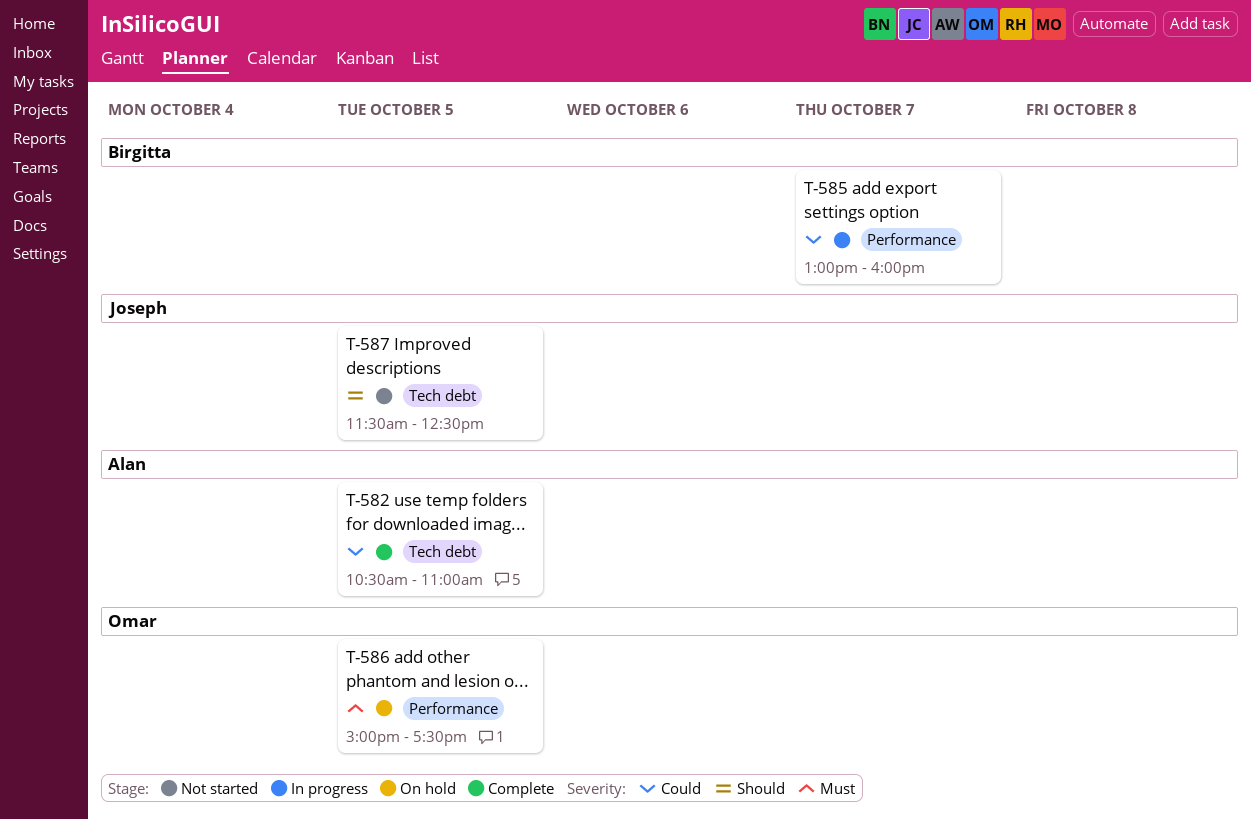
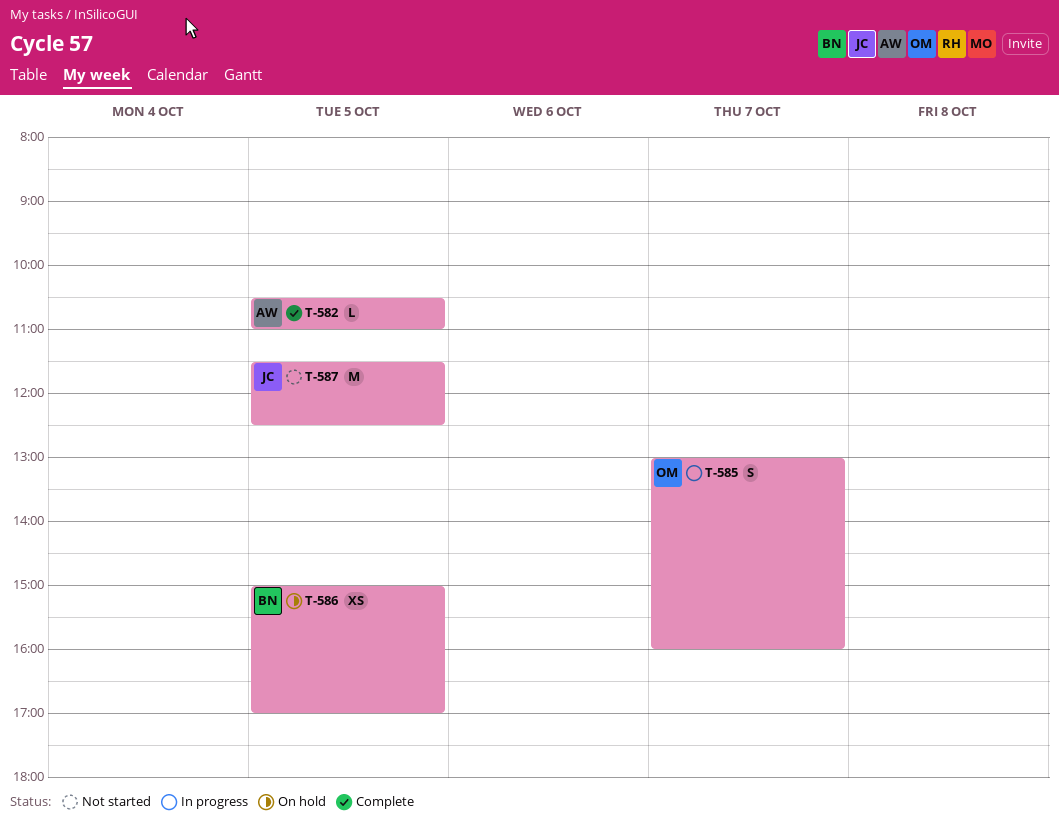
T-585, owner: Birgitta -> Omar
T-586, owner: Omar -> Birgitta
T-586, ends: 17:30 -> 17:00

